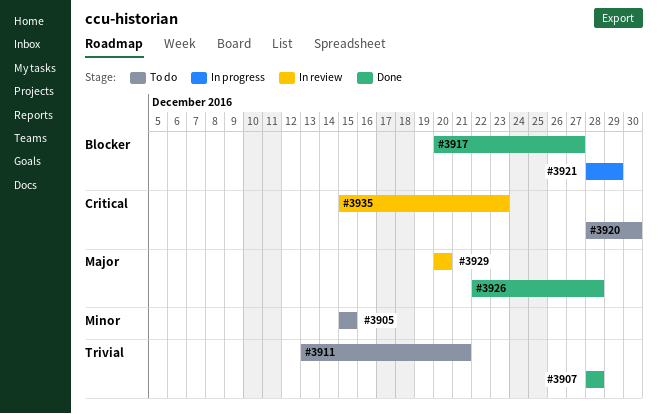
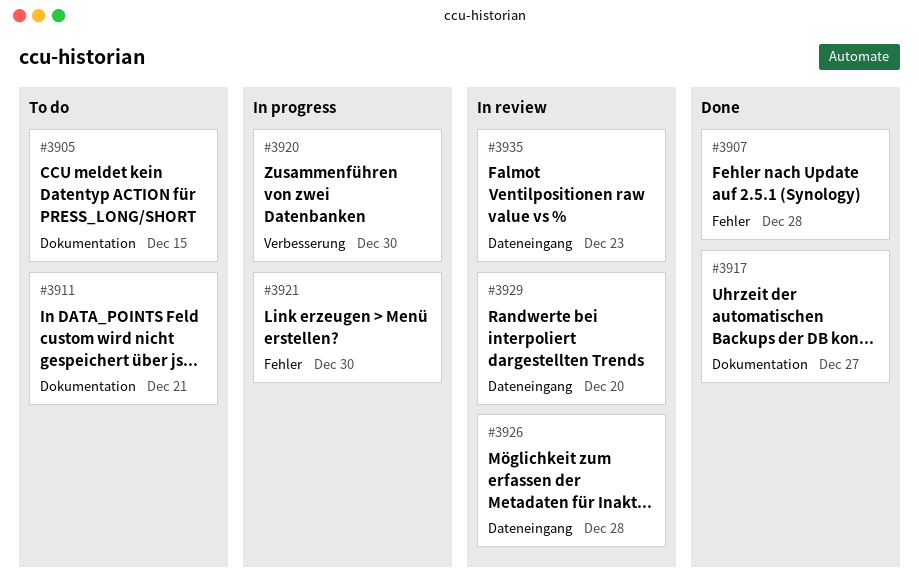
#3920, status: To do -> In progress
#3921, due: Dec 29 -> Dec 30
#3926, status: Done -> In review

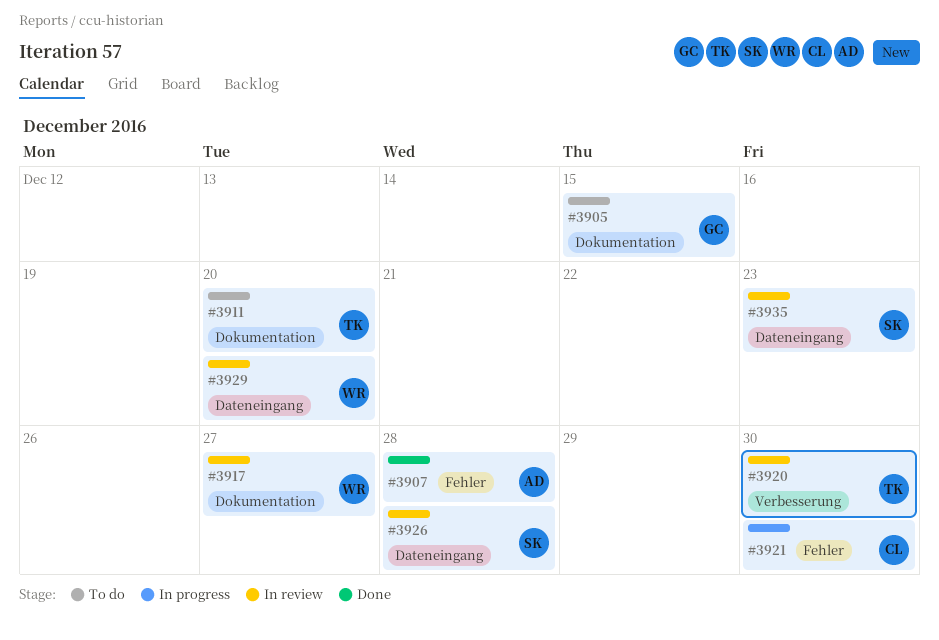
#3911, due: Dec 21 -> Dec 20
#3917, status: Done -> In review
#3920, status: In progress -> In review

